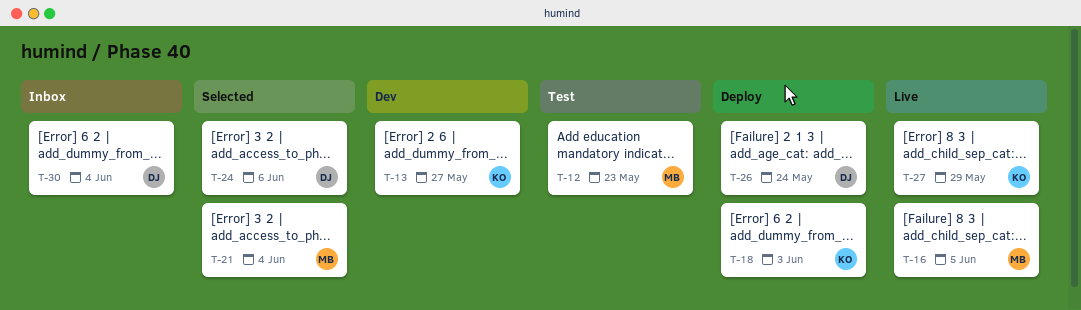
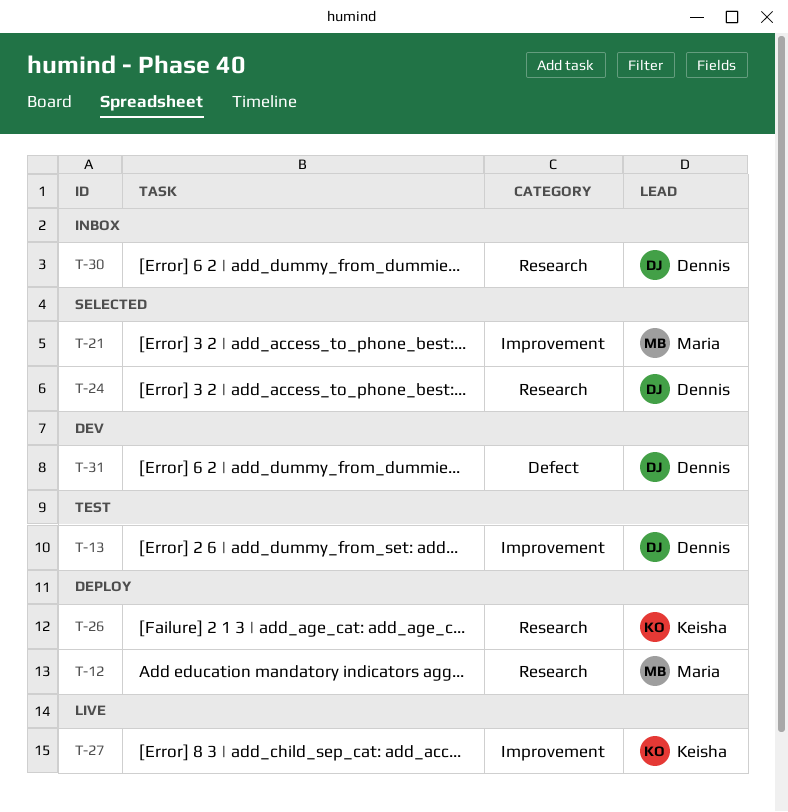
T-12, status: Test -> Deploy
T-13, status: Dev -> Test
T-13, owner: Keisha -> Dennis
T-16: present -> none
T-18: present -> none
T-26, owner: Dennis -> Keisha
T-31: none -> present

